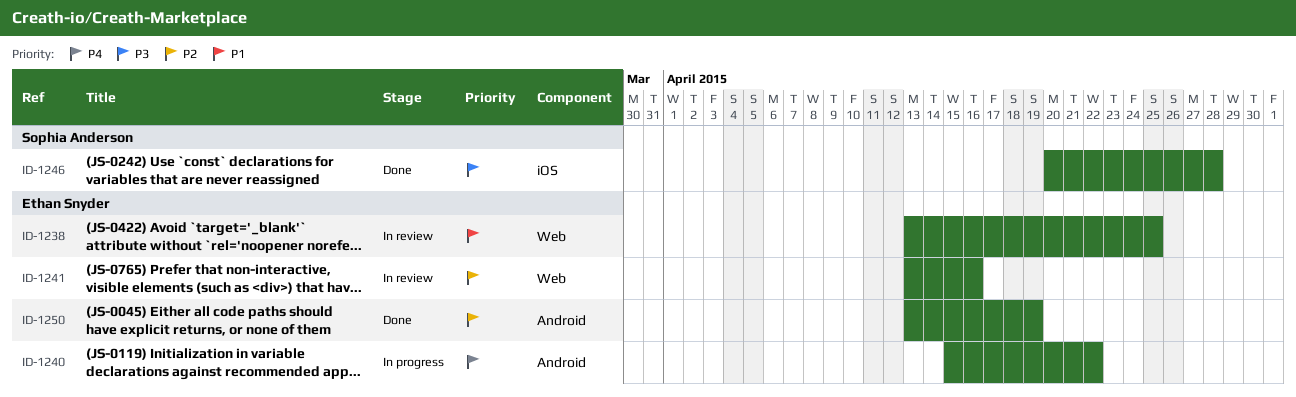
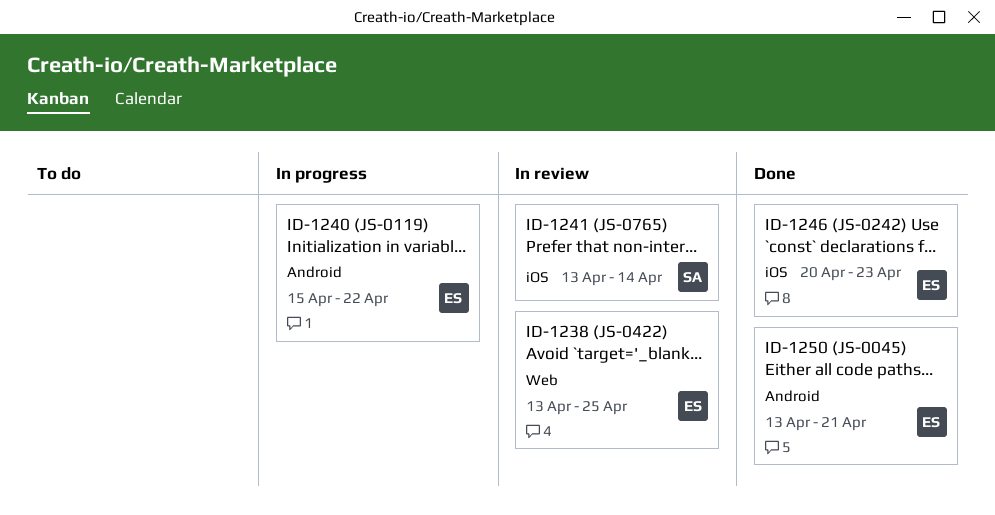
ID-1241, owner: Ethan Snyder -> Sophia Anderson
ID-1241, label: Web -> iOS
ID-1241, due: Apr 16 -> Apr 14
ID-1246, owner: Sophia Anderson -> Ethan Snyder
ID-1246, due: Apr 28 -> Apr 23
ID-1250, due: Apr 19 -> Apr 21

